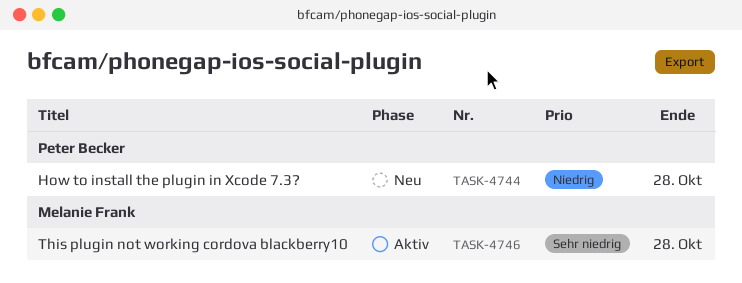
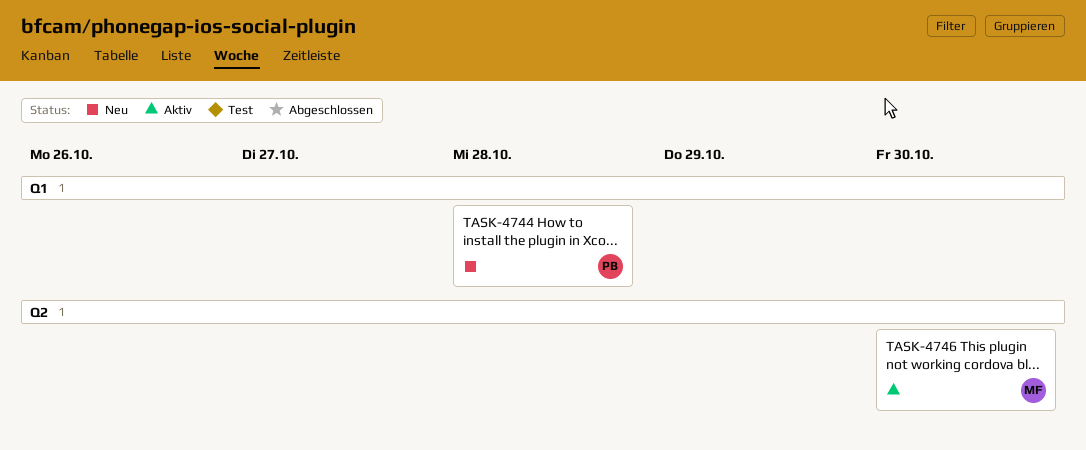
TASK-4746, due: Oct 28 -> Oct 30

